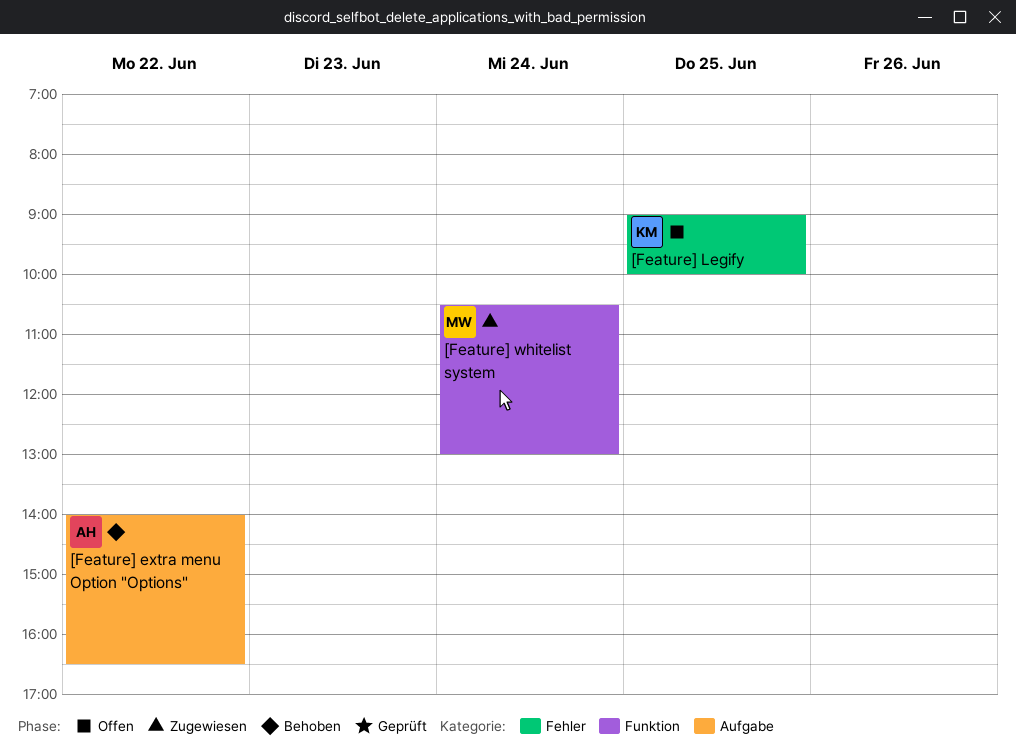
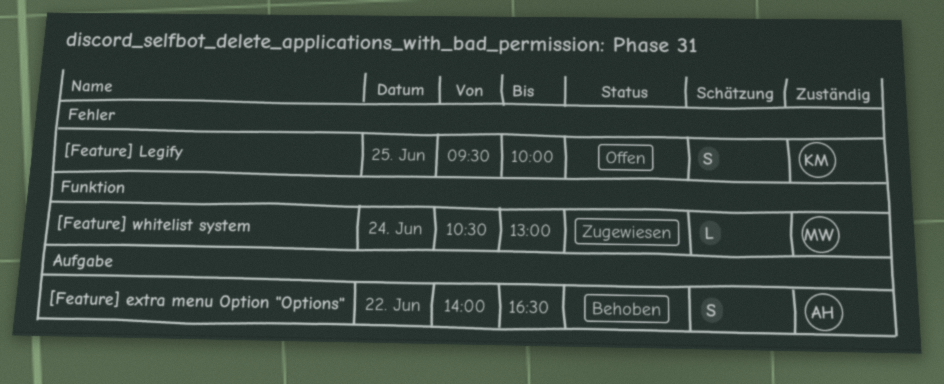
[Feature] Legify, begins: 09:00 -> 09:30

